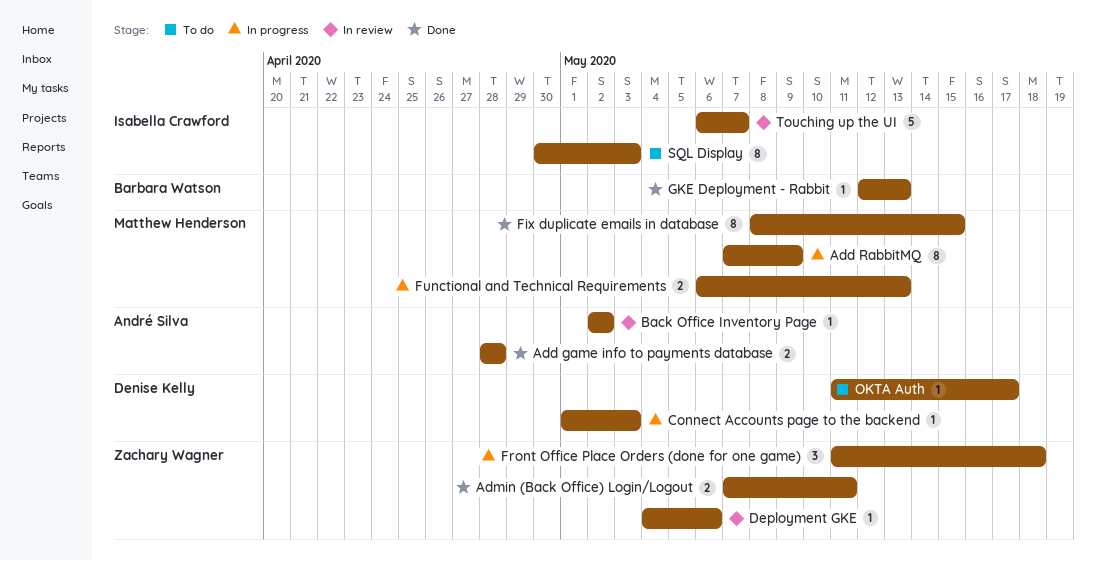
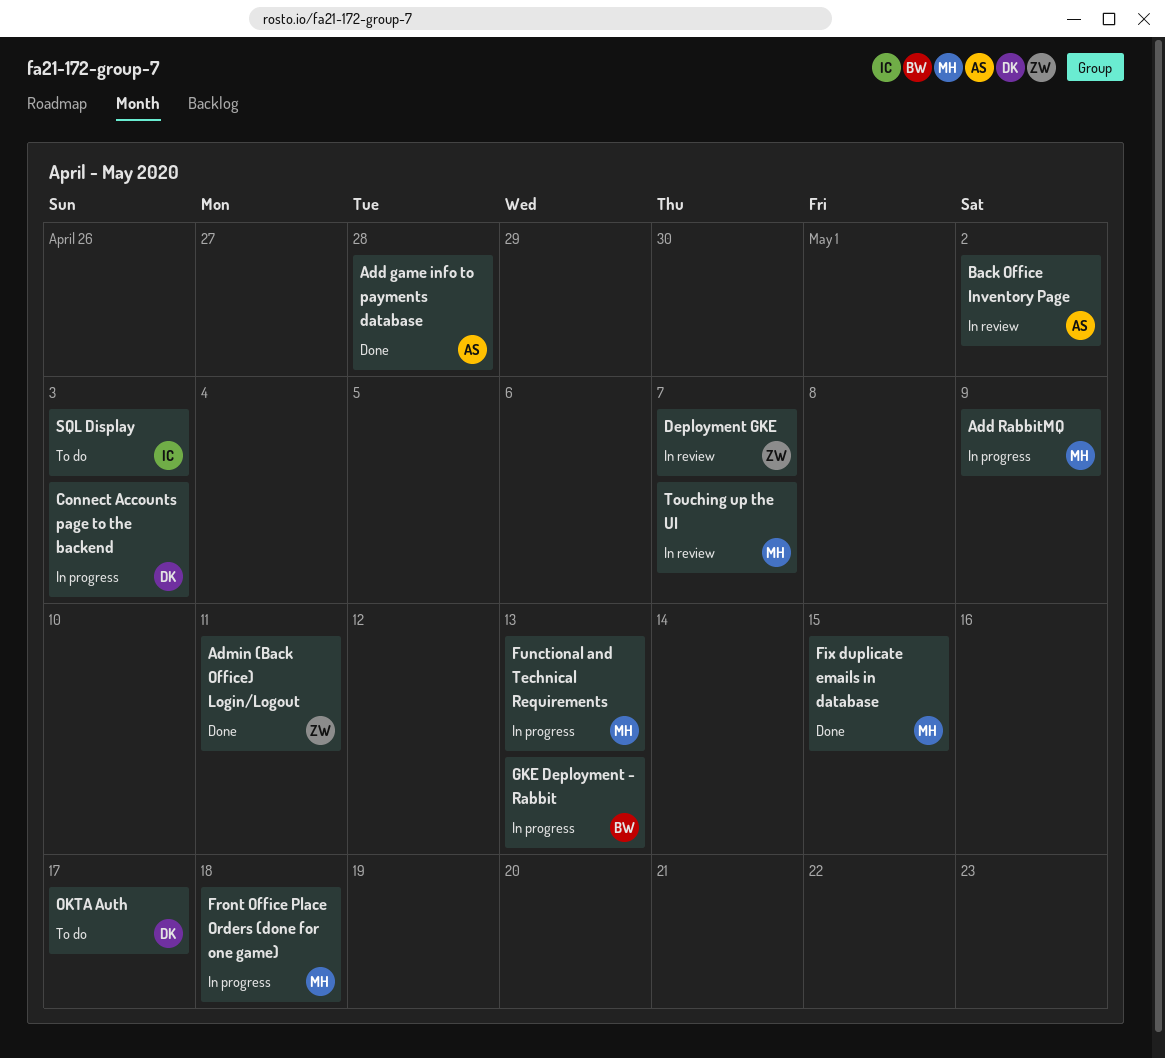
Deployment GKE, due: May 6 -> May 7
Front Office Place Orders (done for one game), owner: Zachary Wagner -> Matthew Henderson
GKE Deployment - Rabbit, status: Done -> In progress
Touching up the UI, owner: Isabella Crawford -> Matthew Henderson

